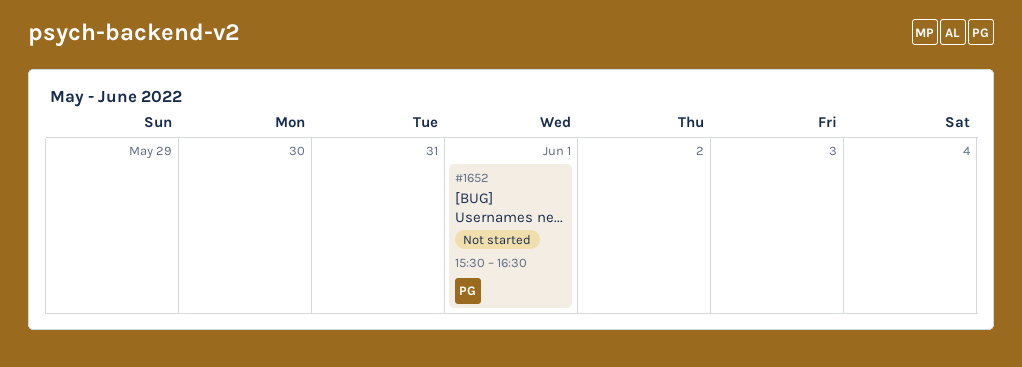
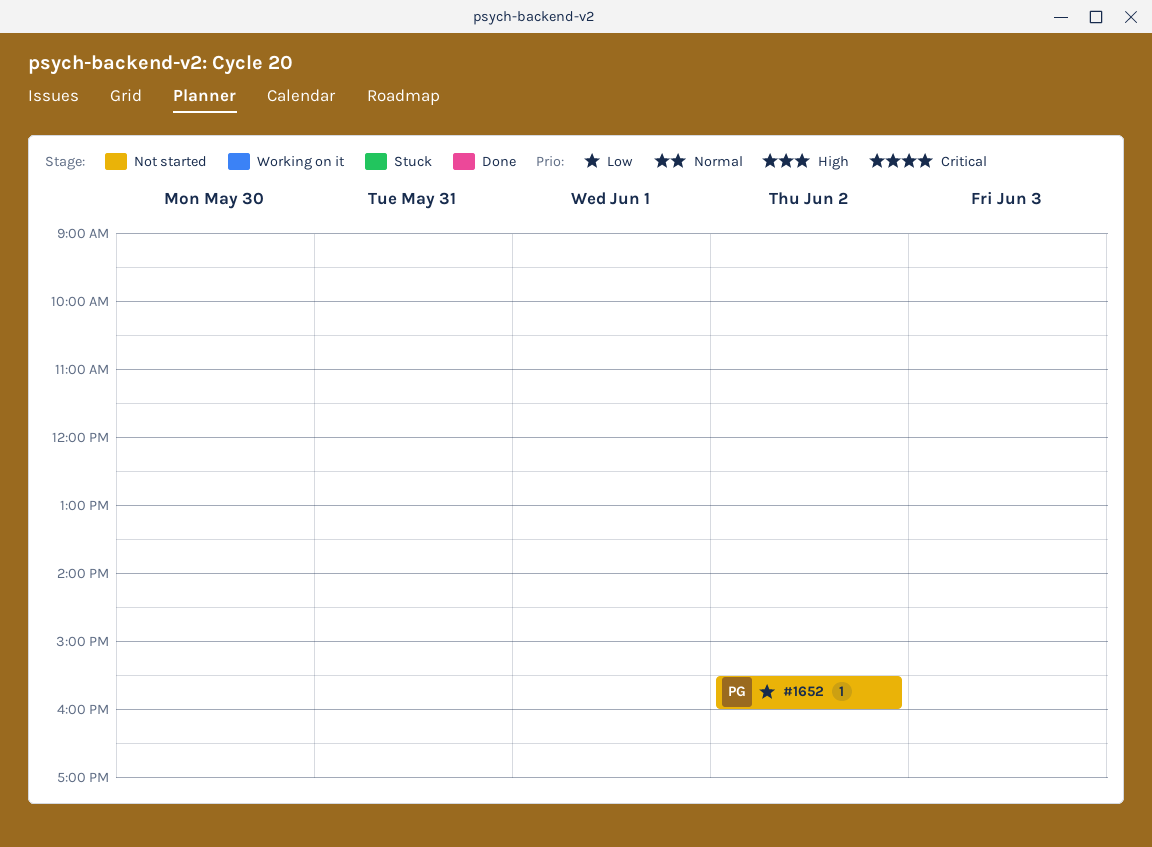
#1652, day: Jun 1 -> Jun 2
#1652, ends: 16:30 -> 16:00

